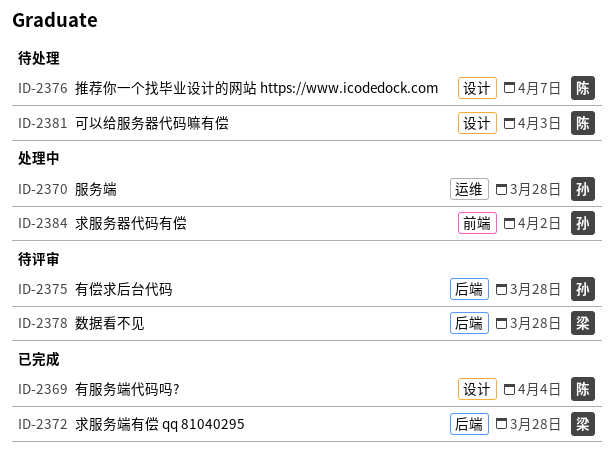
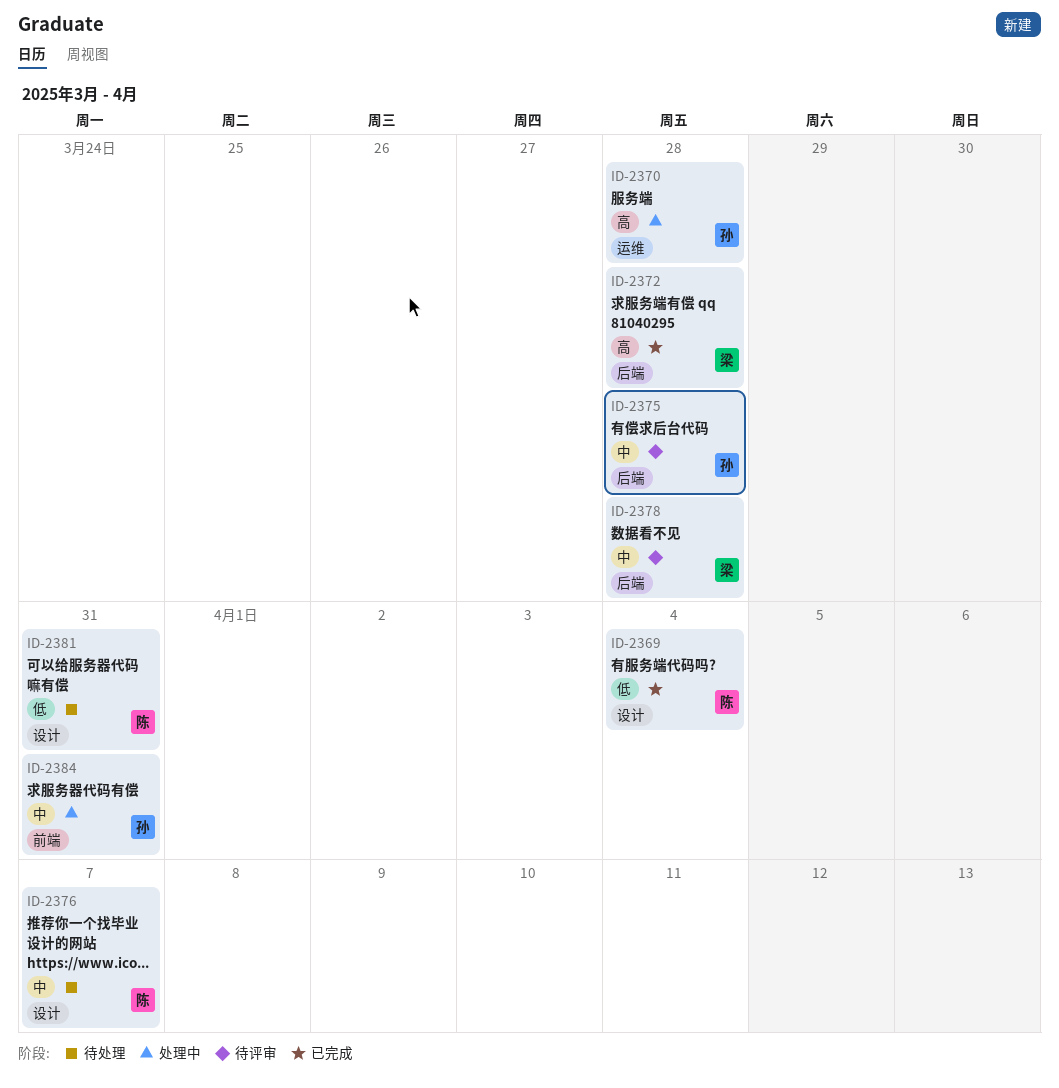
ID-2381, due: Apr 3 -> Mar 31
ID-2384, due: Apr 2 -> Mar 31

